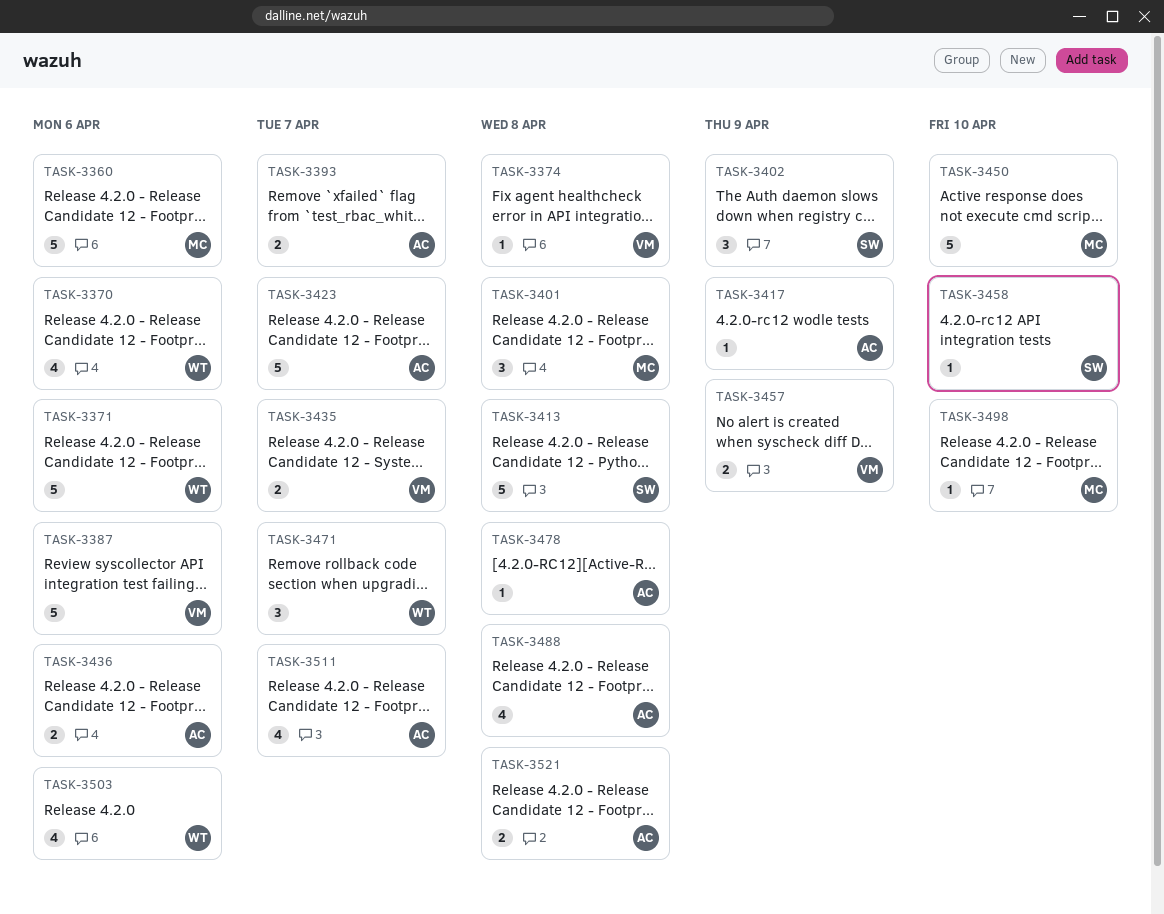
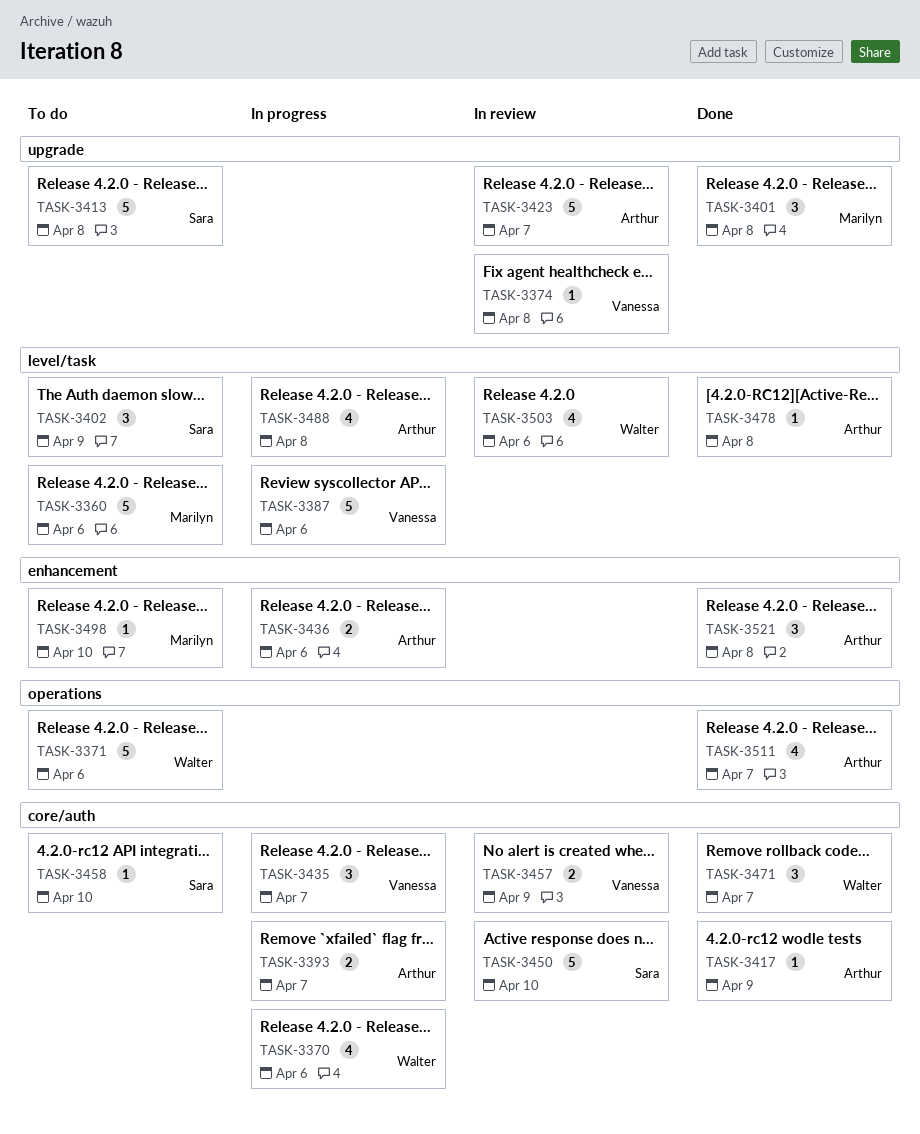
TASK-3435, estimate: 2 -> 3
TASK-3450, owner: Marilyn -> Sara
TASK-3521, estimate: 2 -> 3

